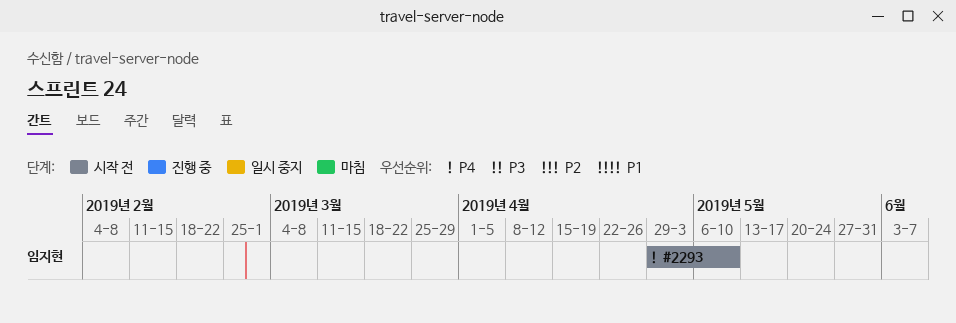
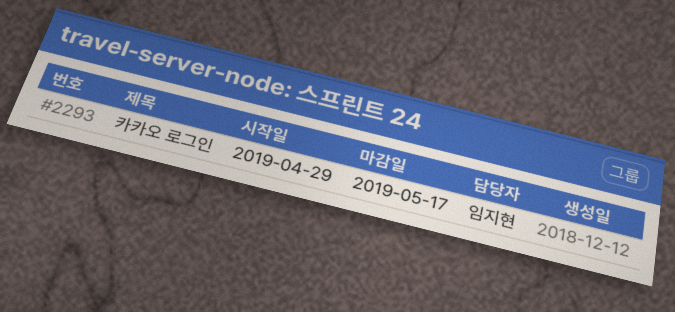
#2293, due: May 10 -> May 17

